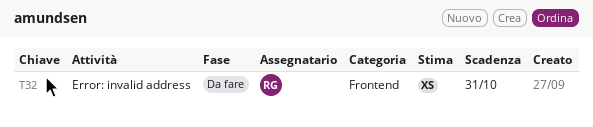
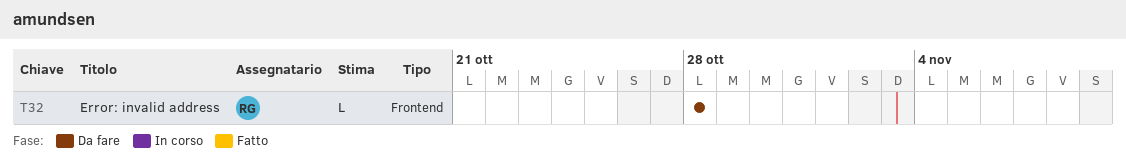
T32, estimate: XS -> L
T32, due: Oct 31 -> Oct 28

